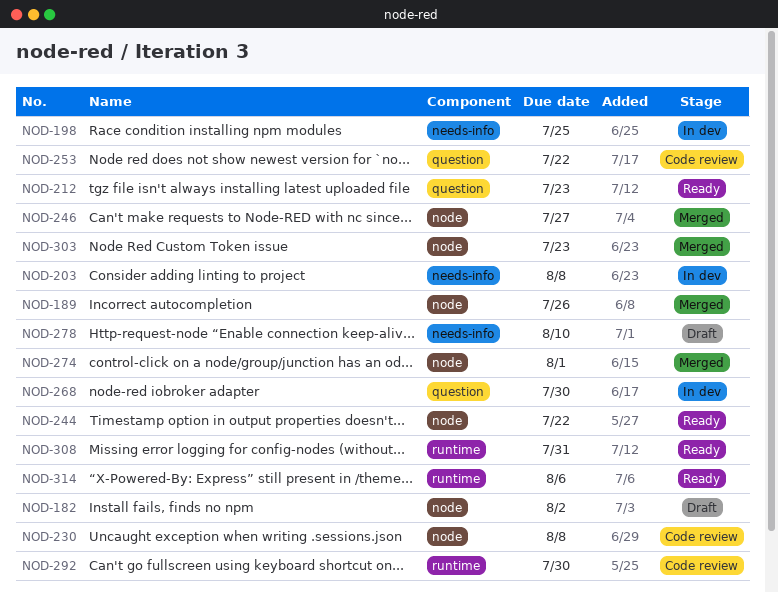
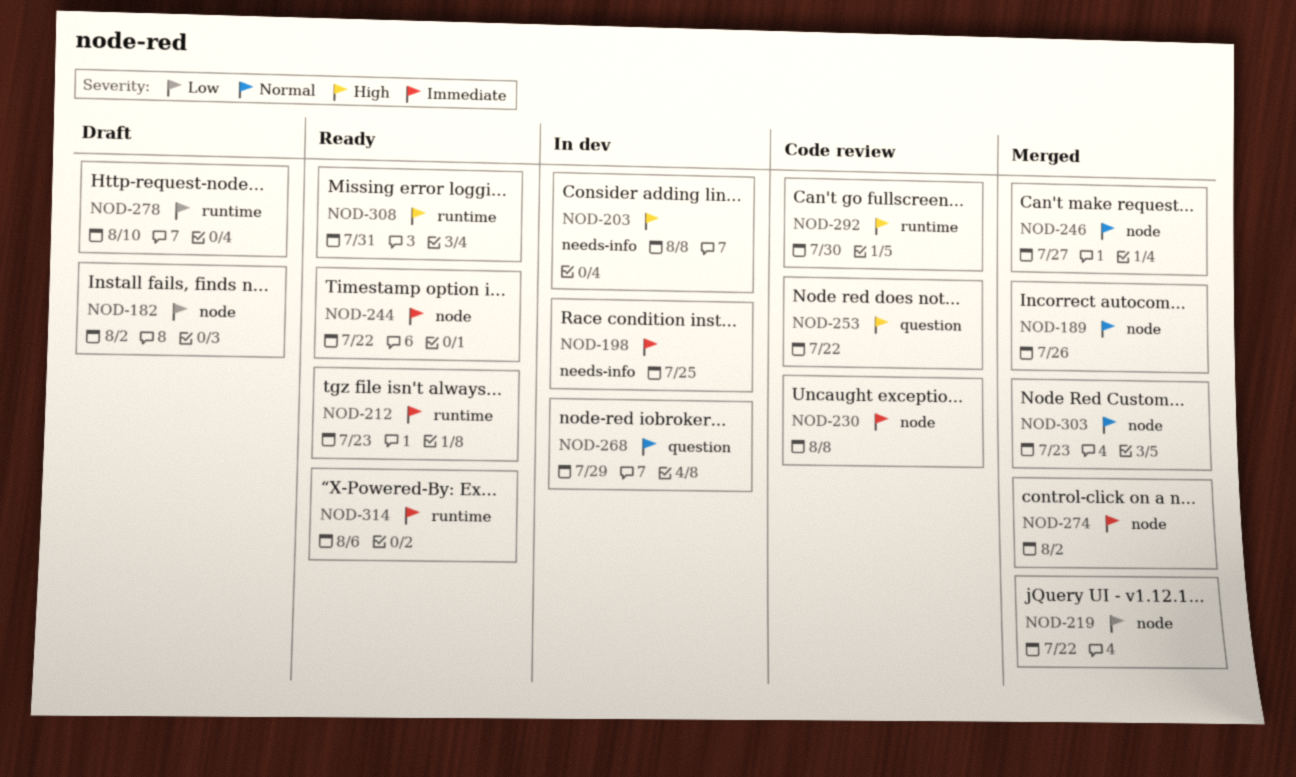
NOD-212, label: question -> runtime
NOD-219: none -> present
NOD-268, due: Jul 30 -> Jul 29
NOD-274, due: Aug 1 -> Aug 2
NOD-278, label: needs-info -> runtime

